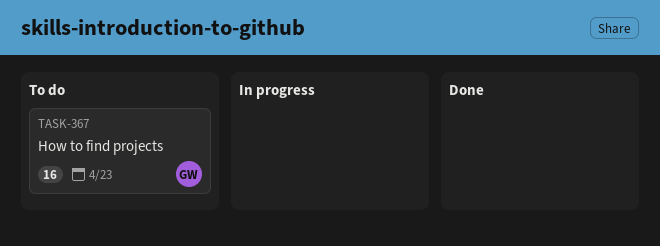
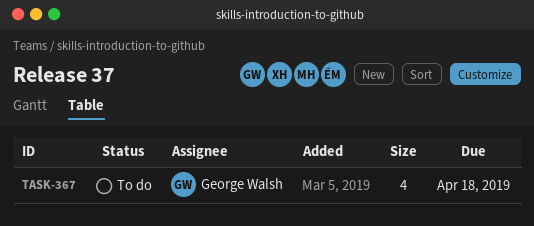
TASK-367, estimate: 16 -> 4
TASK-367, due: Apr 23 -> Apr 18

